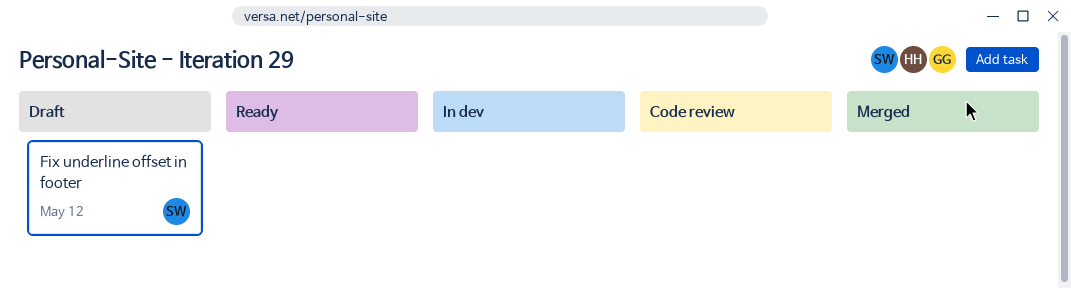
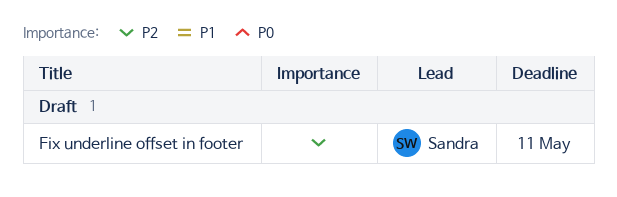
Fix underline offset in footer, due: May 12 -> May 11

